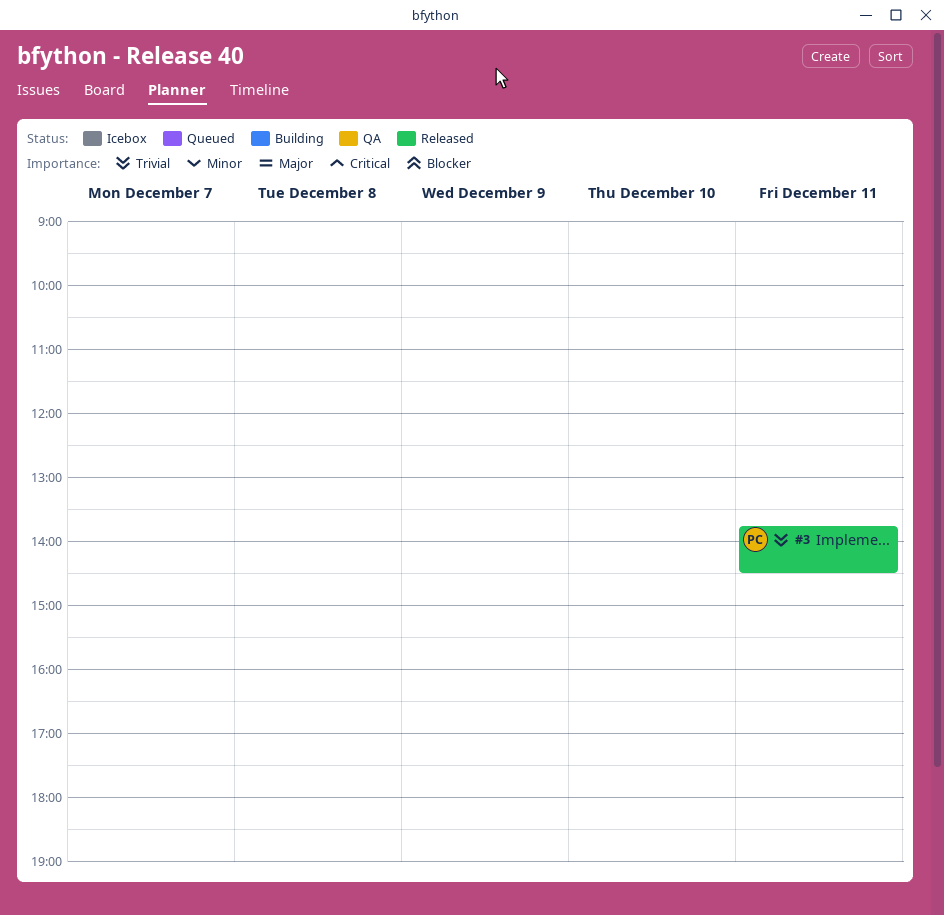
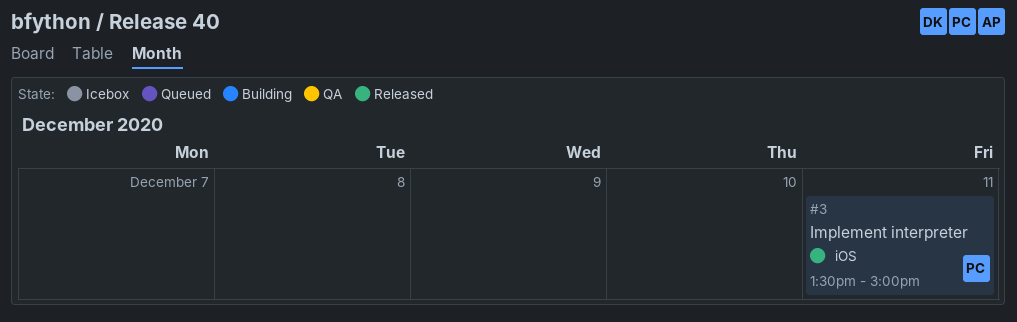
#3, begins: 13:45 -> 13:30
#3, ends: 14:30 -> 15:00

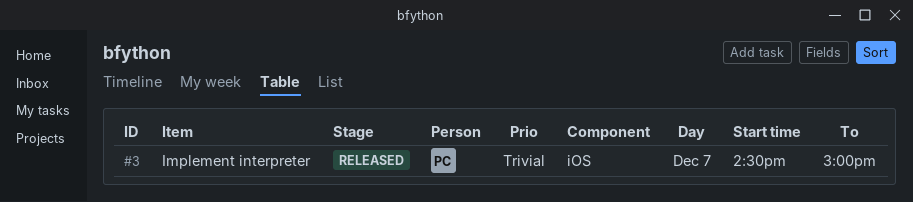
#3, day: Dec 11 -> Dec 7
#3, begins: 13:30 -> 14:30

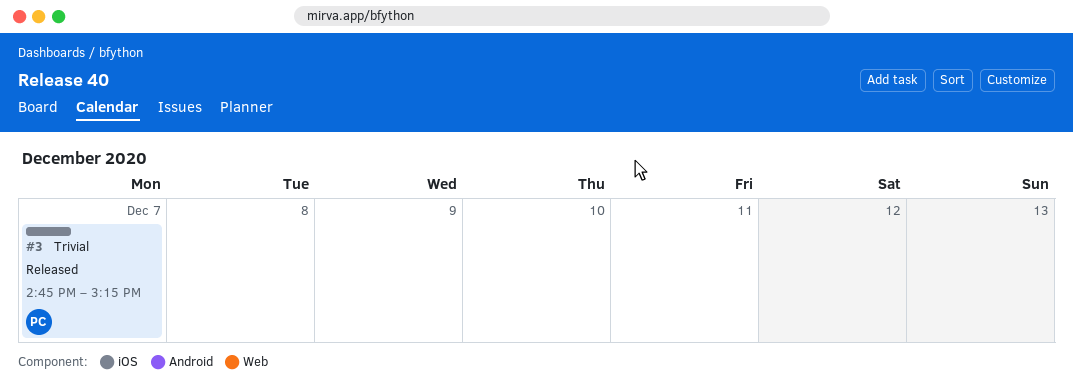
#3, begins: 14:30 -> 14:45
#3, ends: 15:00 -> 15:15

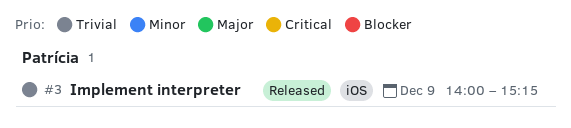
#3, day: Dec 7 -> Dec 9
#3, begins: 14:45 -> 14:00

